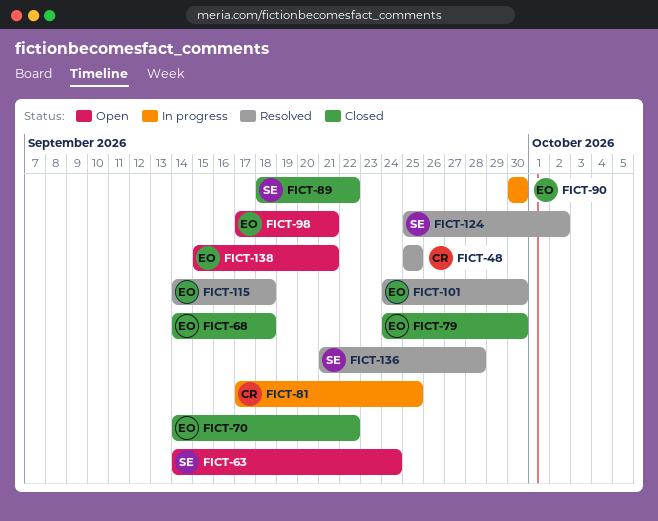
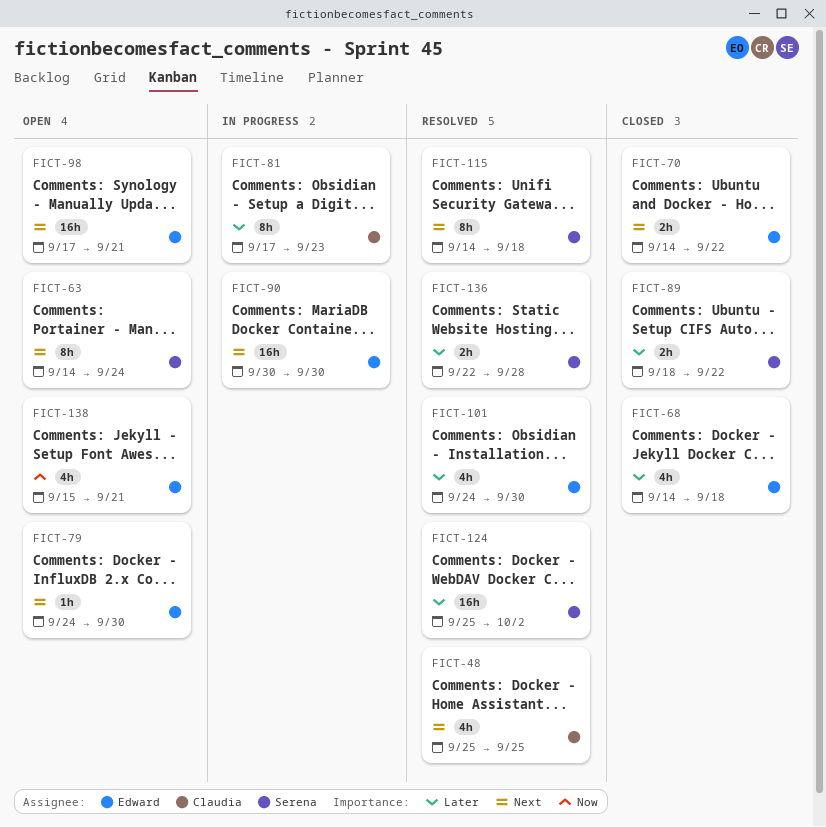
FICT-79, status: Closed -> Open
FICT-81, due: Sep 25 -> Sep 23
FICT-115, owner: Edward -> Serena
FICT-136, start: Sep 21 -> Sep 22

